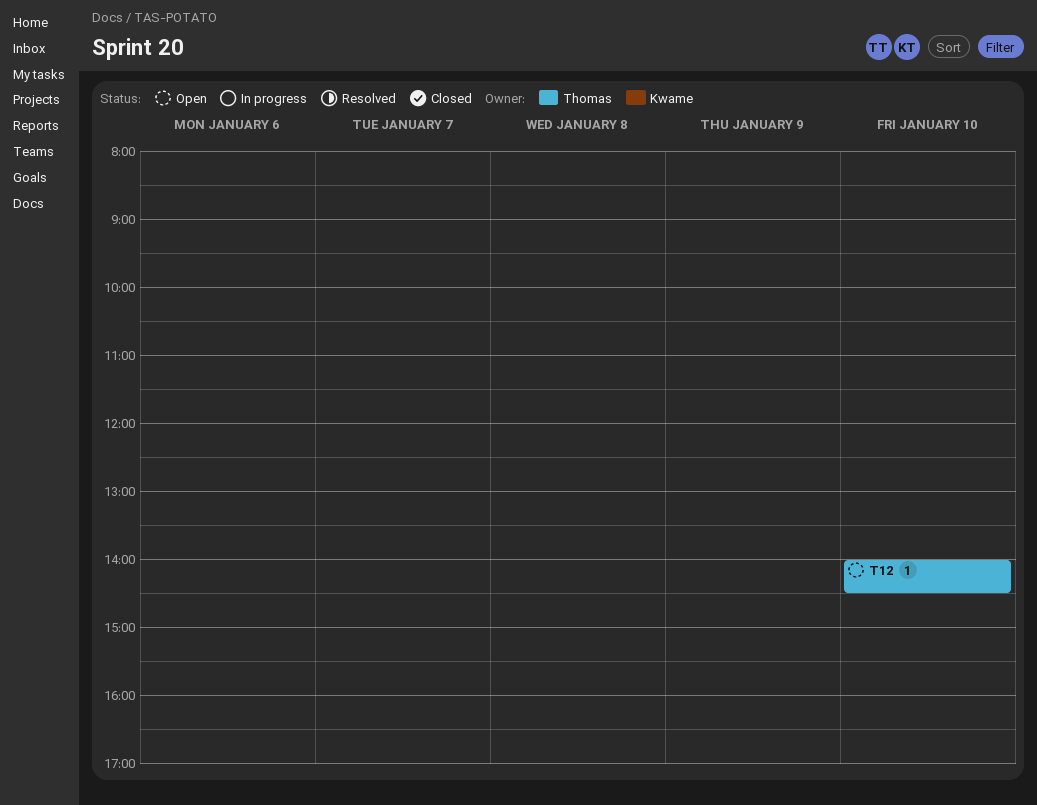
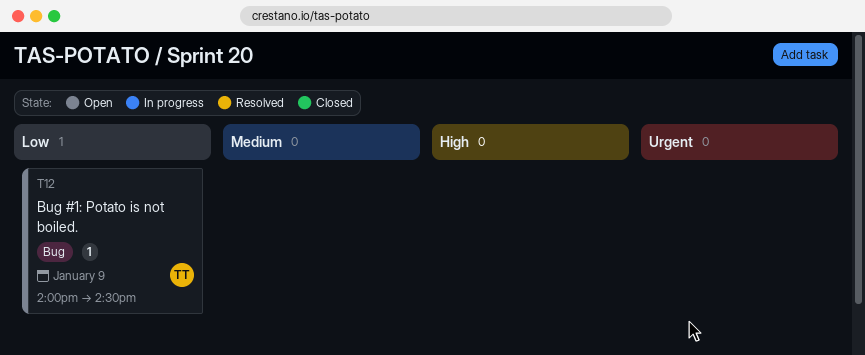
T12, day: Jan 10 -> Jan 9

